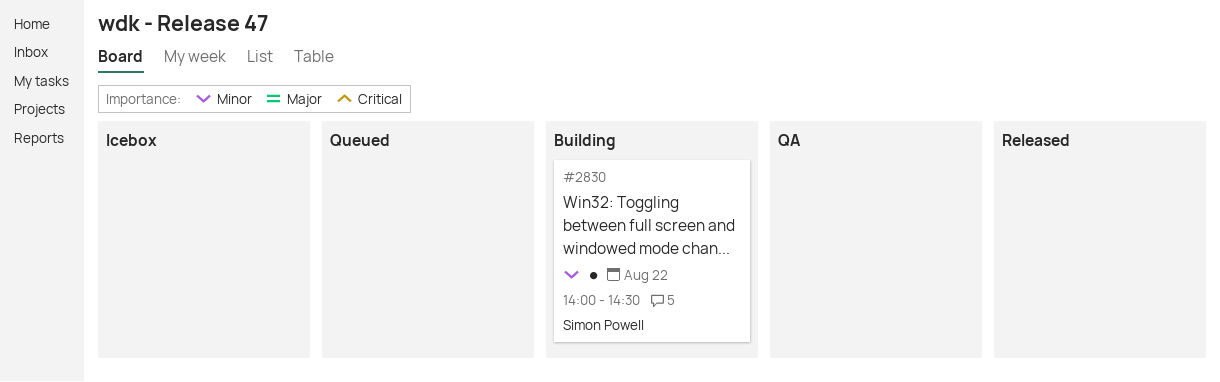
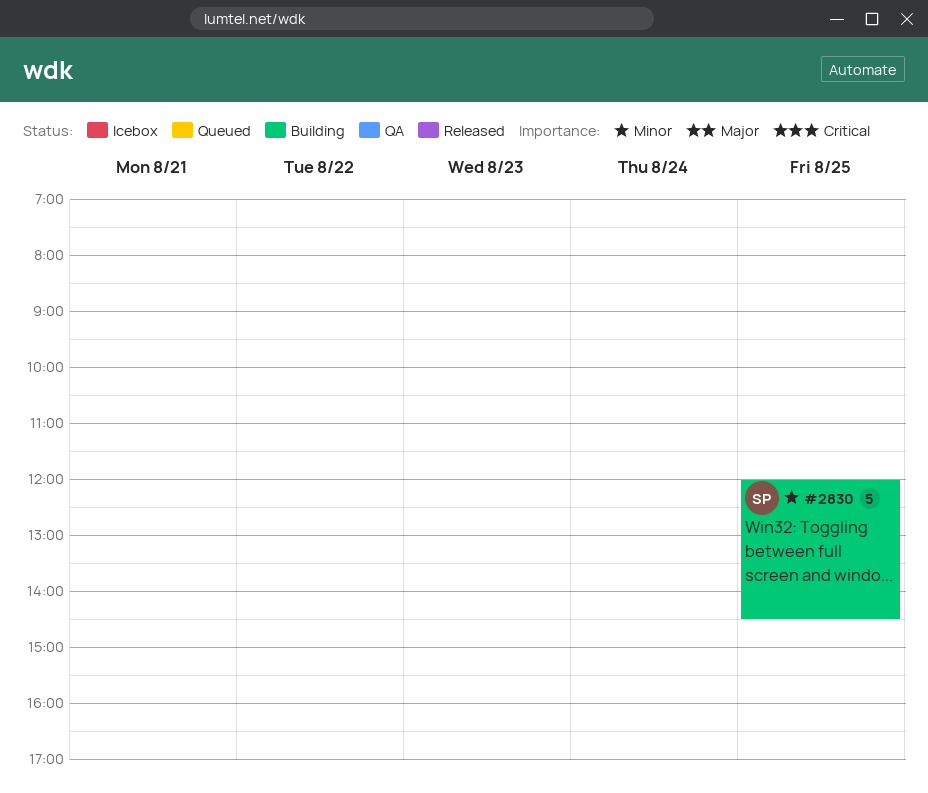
#2830, estimate: 1 -> 5
#2830, day: Aug 22 -> Aug 25
#2830, begins: 14:00 -> 12:00

